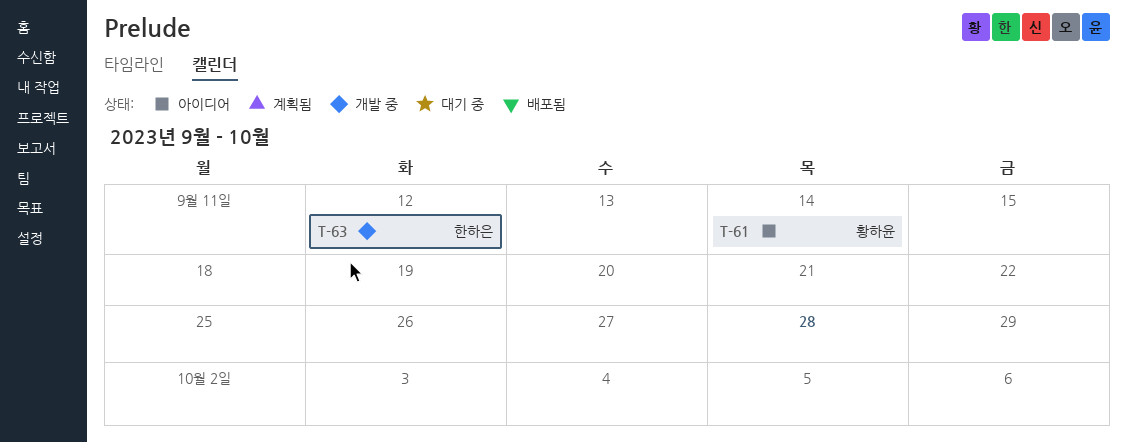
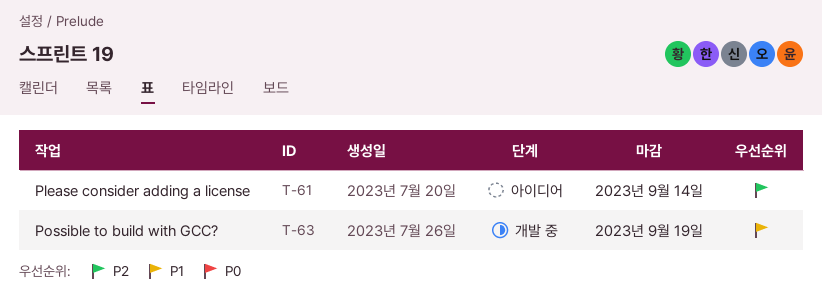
T-63, due: Sep 12 -> Sep 19

